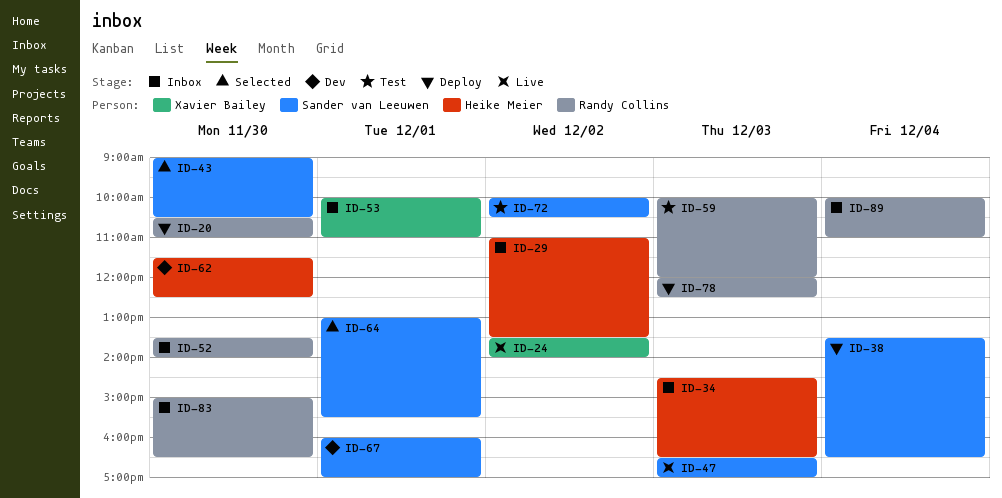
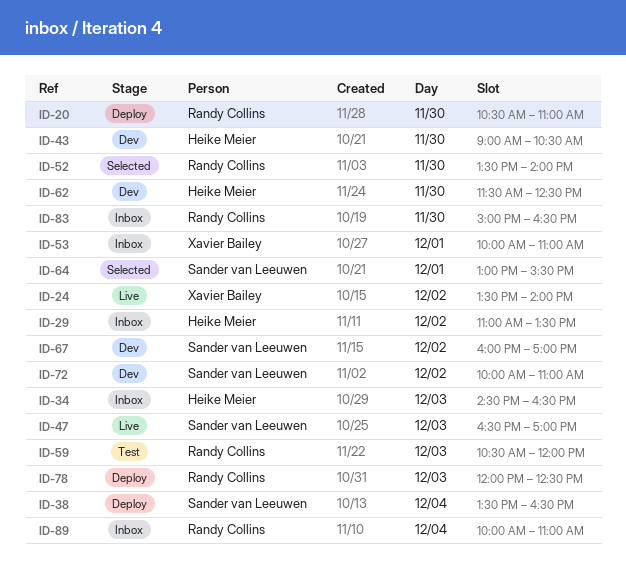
ID-43, status: Selected -> Dev
ID-43, owner: Sander van Leeuwen -> Heike Meier
ID-52, status: Inbox -> Selected
ID-59, begins: 10:00 -> 10:30
ID-67, day: Dec 1 -> Dec 2
ID-72, status: Test -> Dev
ID-72, ends: 10:30 -> 11:00

